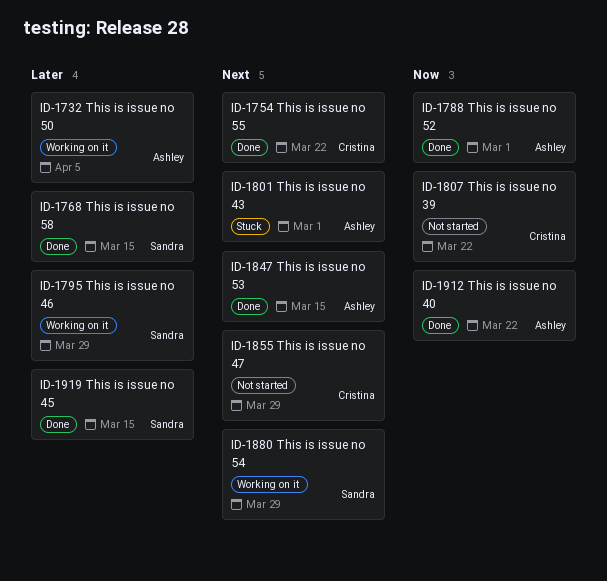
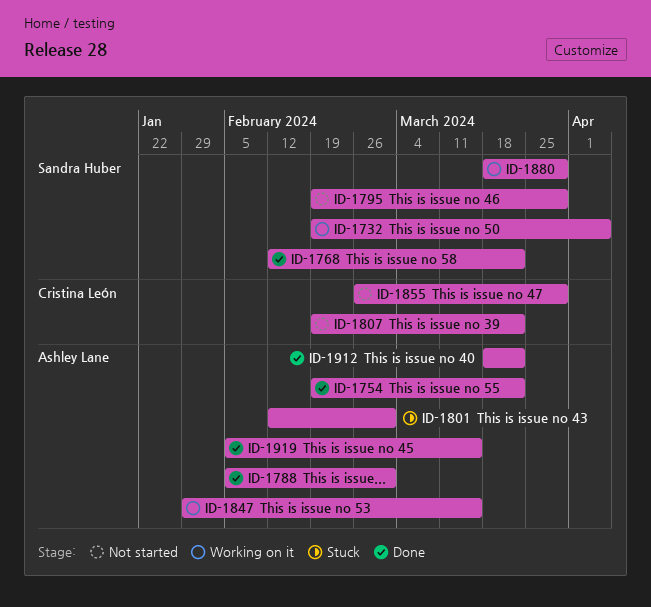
ID-1732, owner: Ashley Lane -> Sandra Huber
ID-1754, owner: Cristina León -> Ashley Lane
ID-1768, due: Mar 15 -> Mar 22
ID-1795, status: Working on it -> Not started
ID-1847, status: Done -> Working on it
ID-1919, owner: Sandra Huber -> Ashley Lane

